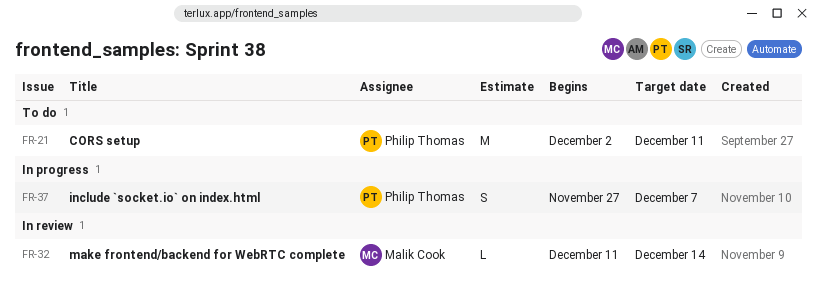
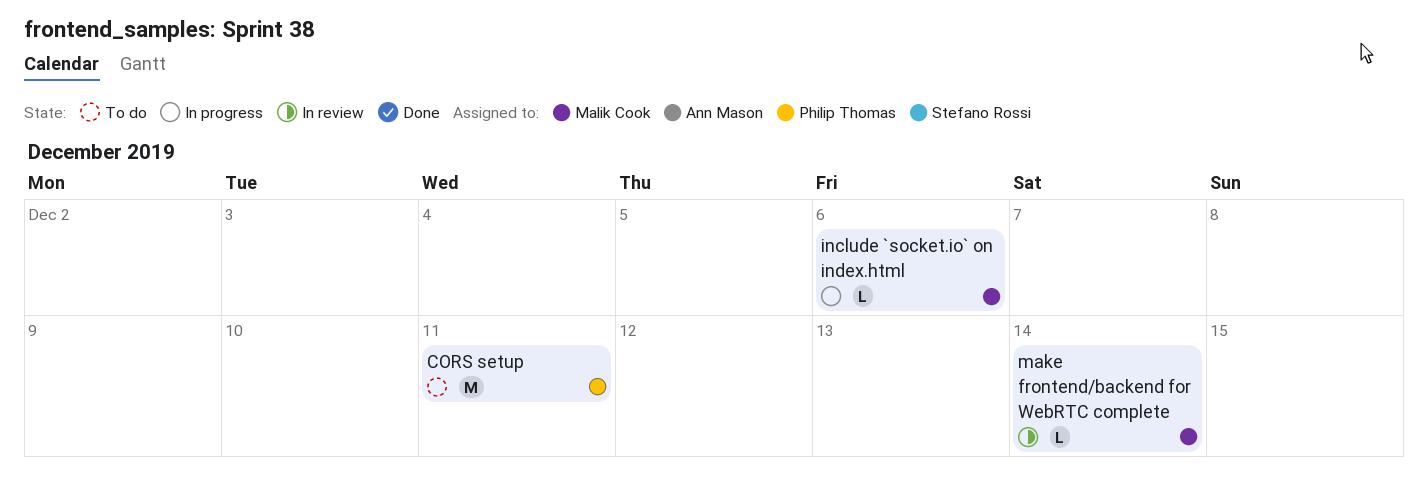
include `socket.io` on index.html, owner: Philip Thomas -> Malik Cook
include `socket.io` on index.html, estimate: S -> L
include `socket.io` on index.html, due: Dec 7 -> Dec 6

